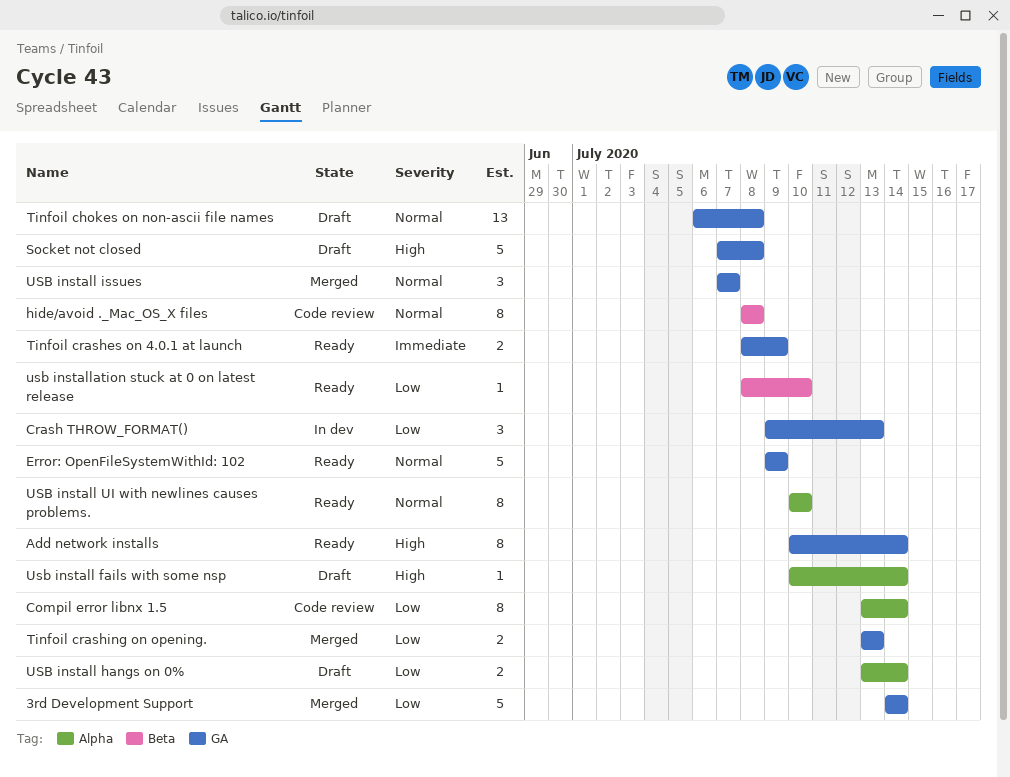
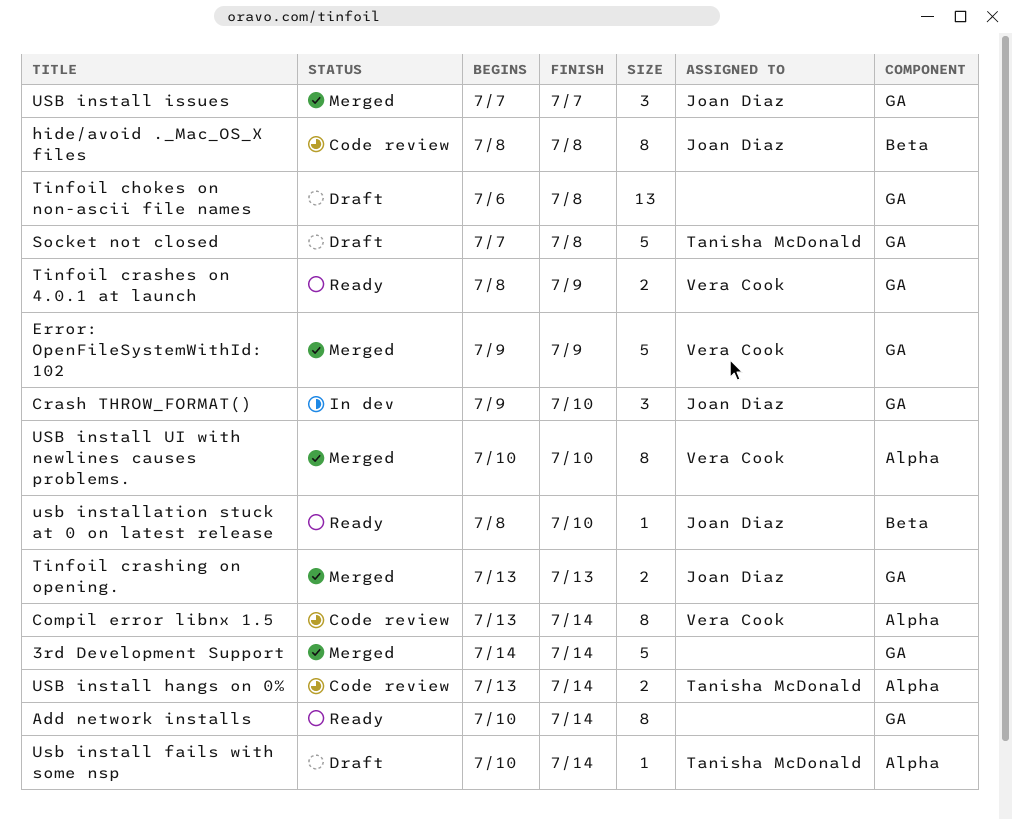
Crash THROW_FORMAT(), due: Jul 13 -> Jul 10
Error: OpenFileSystemWithId: 102, status: Ready -> Merged
USB install hangs on 0%, status: Draft -> Code review
USB install UI with newlines causes problems., status: Ready -> Merged

